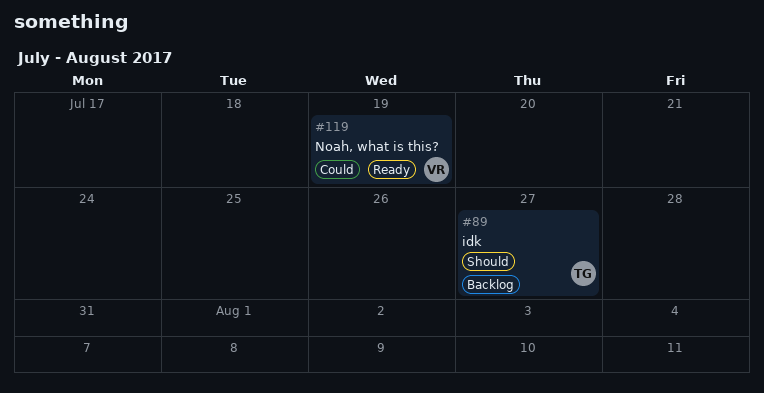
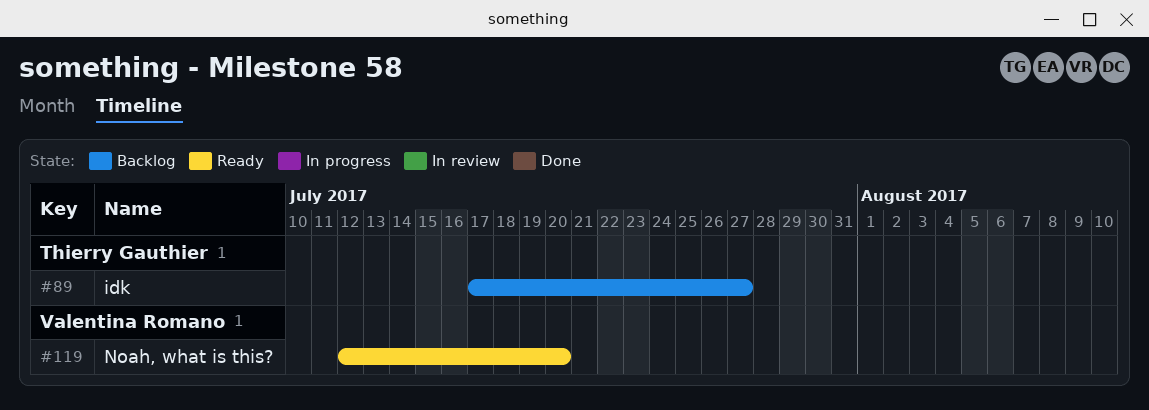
#119, due: Jul 19 -> Jul 20

